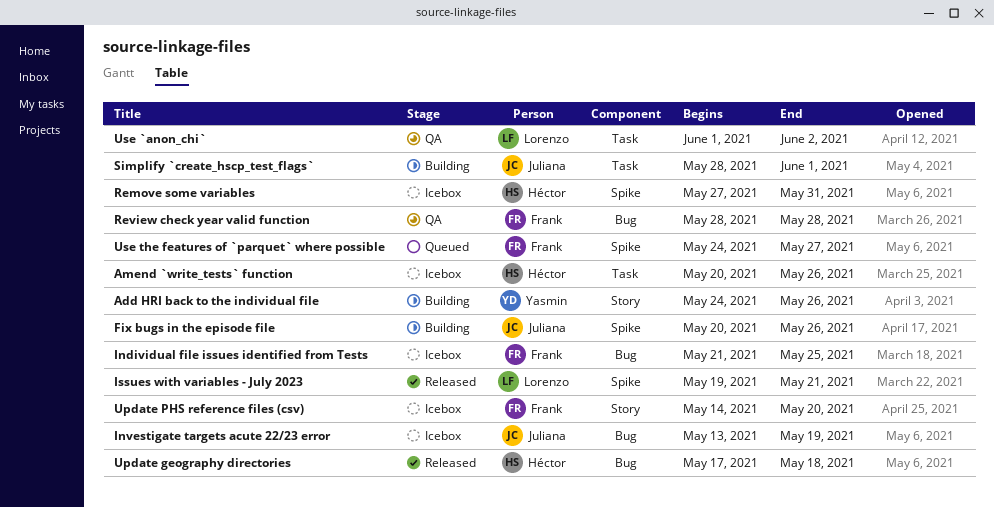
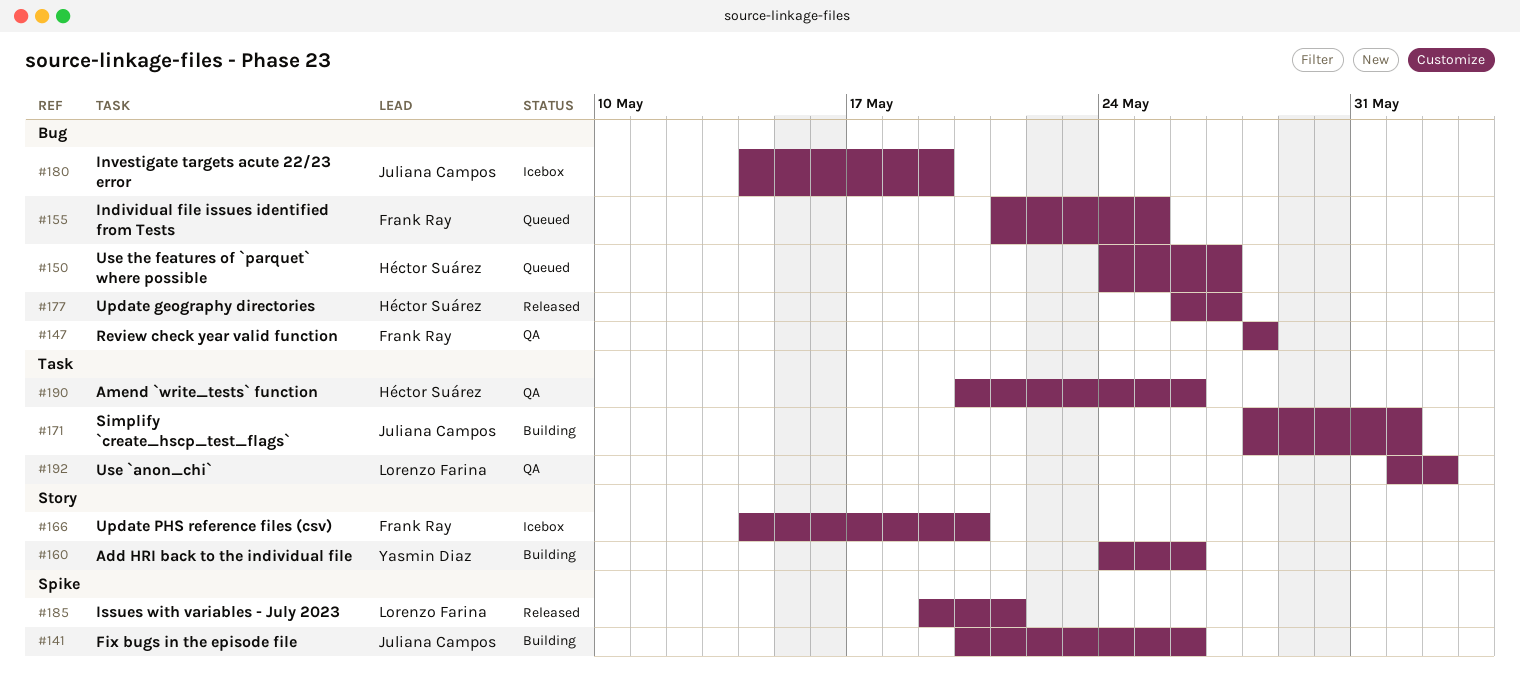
Amend `write_tests` function, status: Icebox -> QA
Individual file issues identified from Tests, status: Icebox -> Queued
Investigate targets acute 22/23 error, start: May 13 -> May 14
Remove some variables: present -> none
Update geography directories, start: May 17 -> May 26
Update geography directories, due: May 18 -> May 27
Use the features of `parquet` where possible, owner: Frank Ray -> Héctor Suárez
Use the features of `parquet` where possible, label: Spike -> Bug

